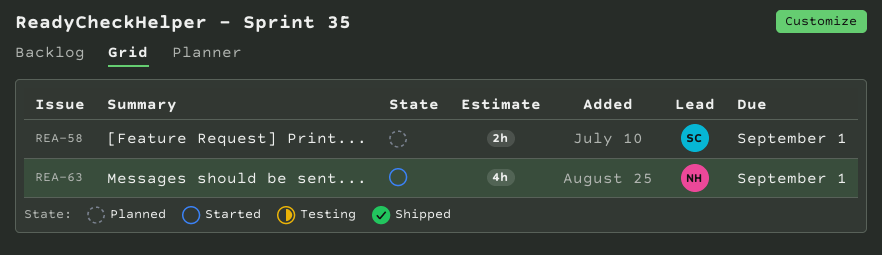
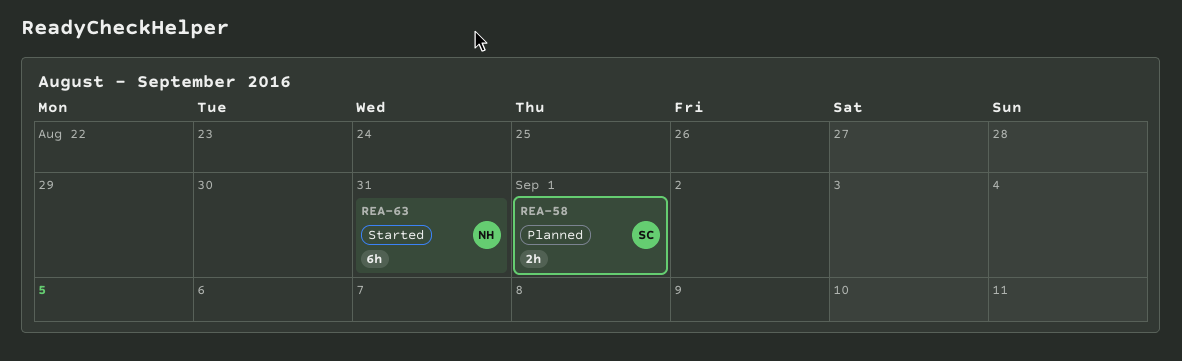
REA-63, estimate: 4h -> 6h
REA-63, due: Sep 1 -> Aug 31

